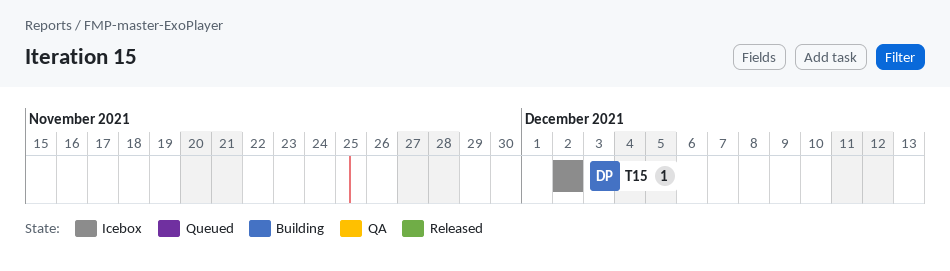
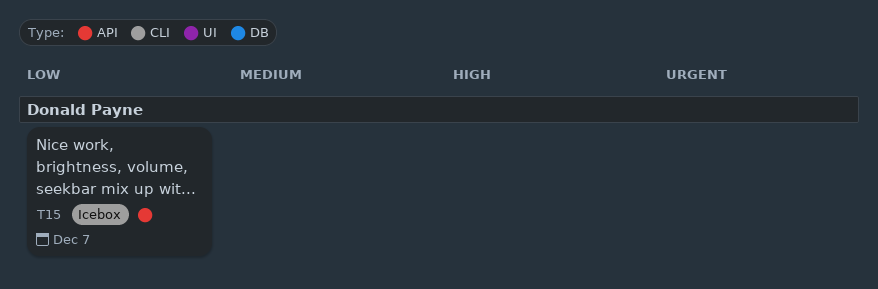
T15, due: Dec 2 -> Dec 7

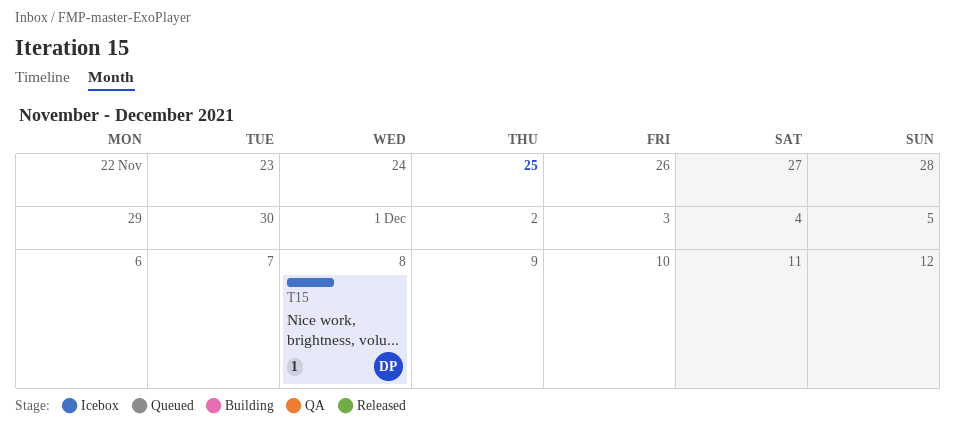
T15, due: Dec 7 -> Dec 8

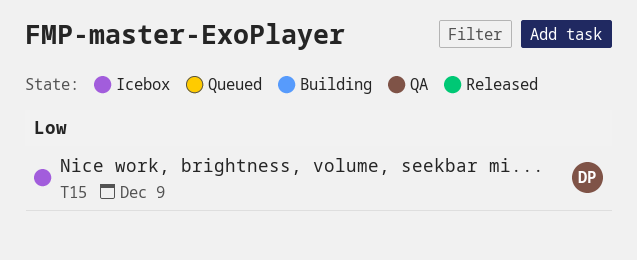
T15, due: Dec 8 -> Dec 9

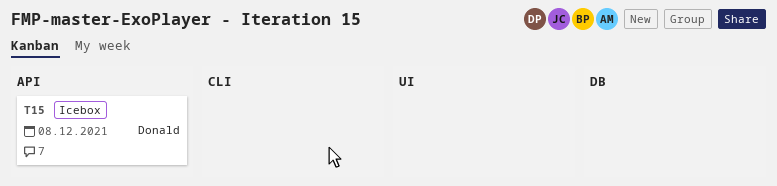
T15, due: Dec 9 -> Dec 8

